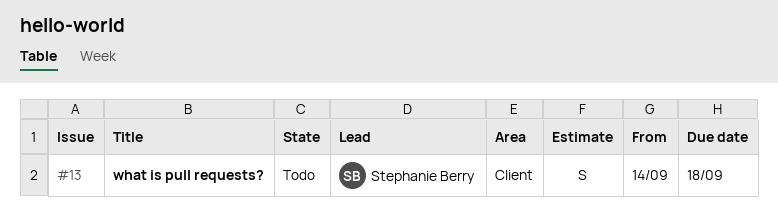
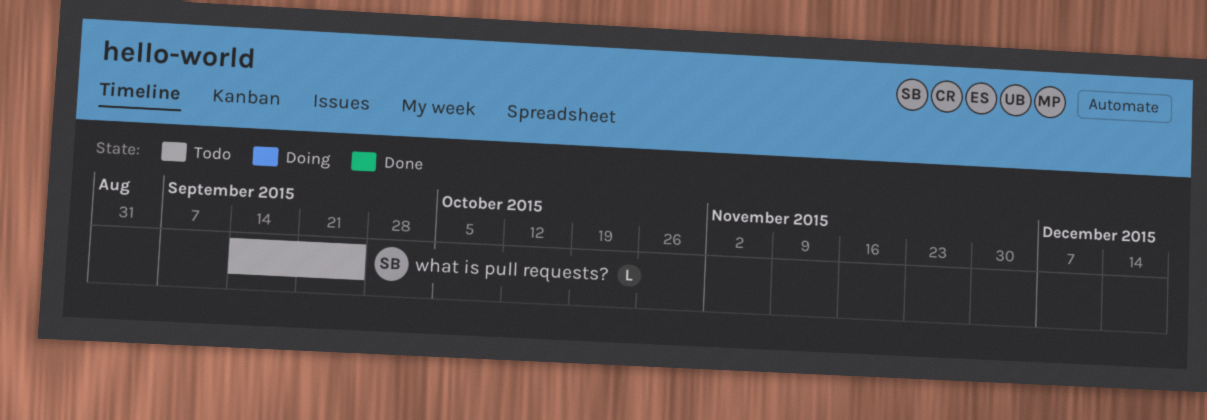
what is pull requests?, estimate: S -> L
what is pull requests?, due: Sep 18 -> Sep 25

